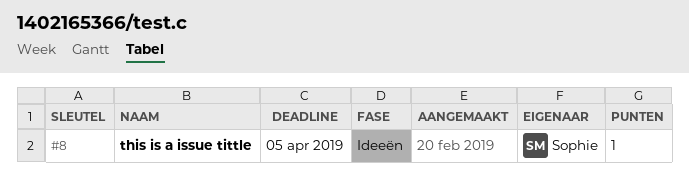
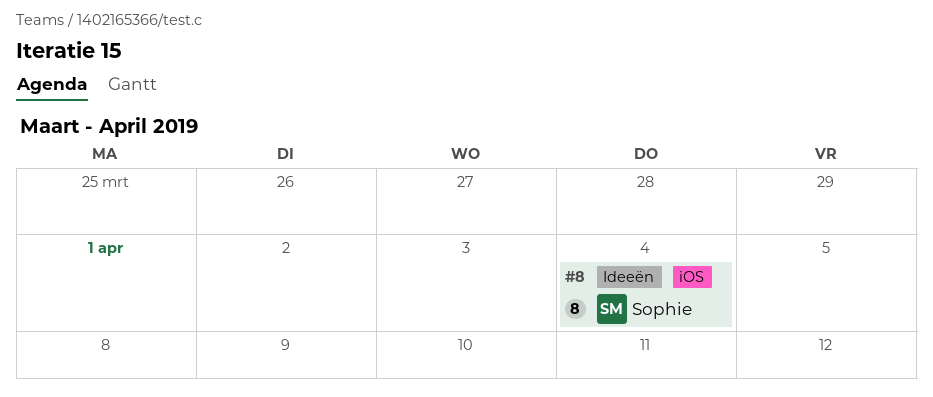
#8, estimate: 1 -> 8
#8, due: Apr 5 -> Apr 4

